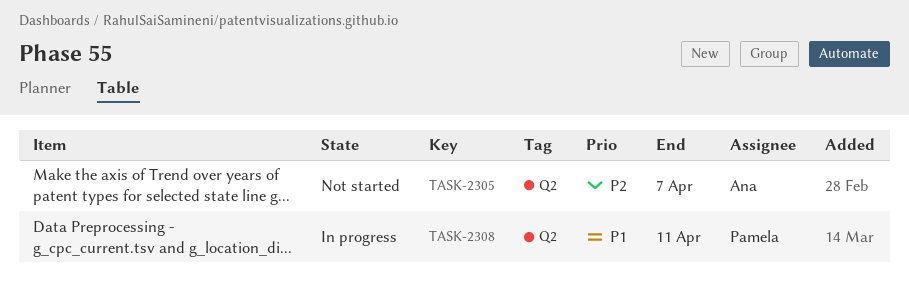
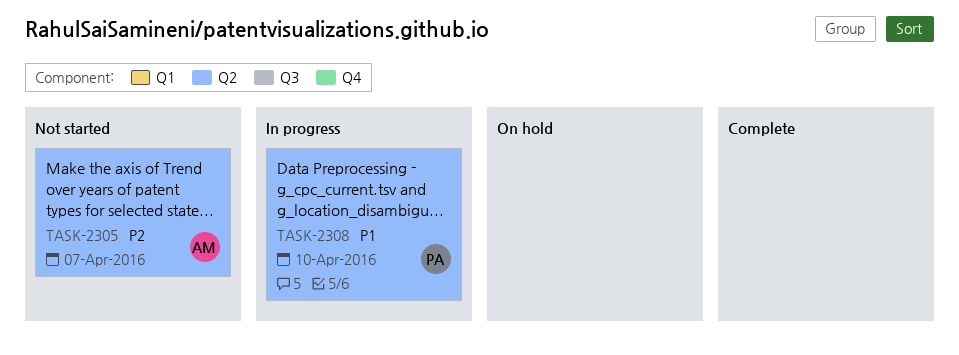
TASK-2308, due: Apr 11 -> Apr 10

